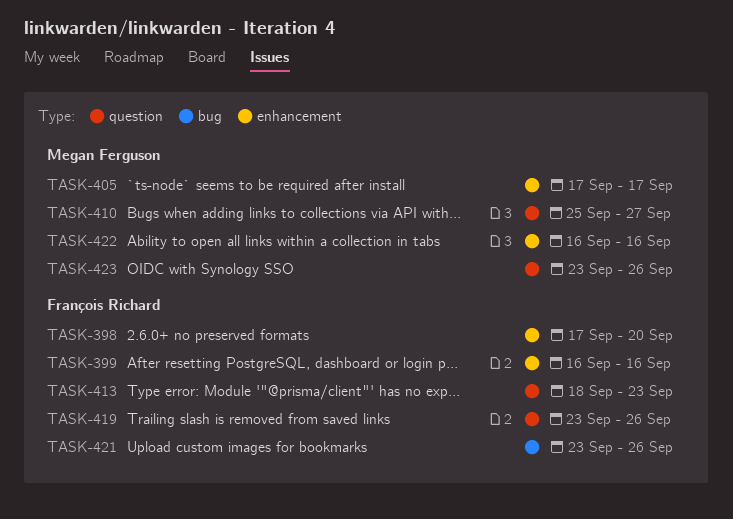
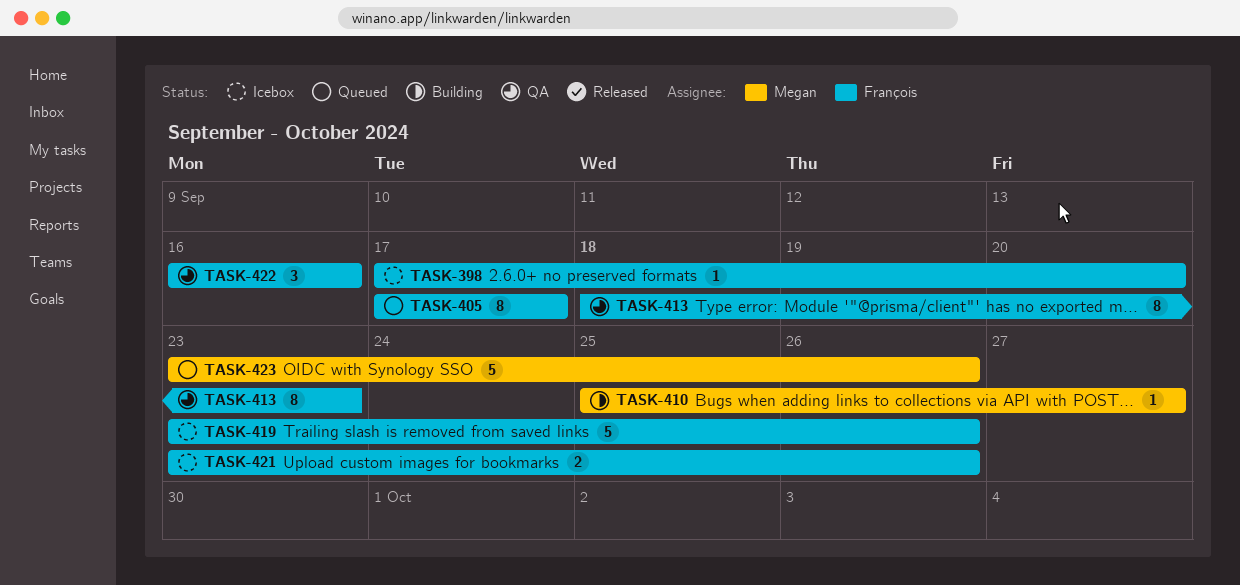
TASK-399: present -> none
TASK-405, owner: Megan Ferguson -> François Richard
TASK-422, owner: Megan Ferguson -> François Richard

